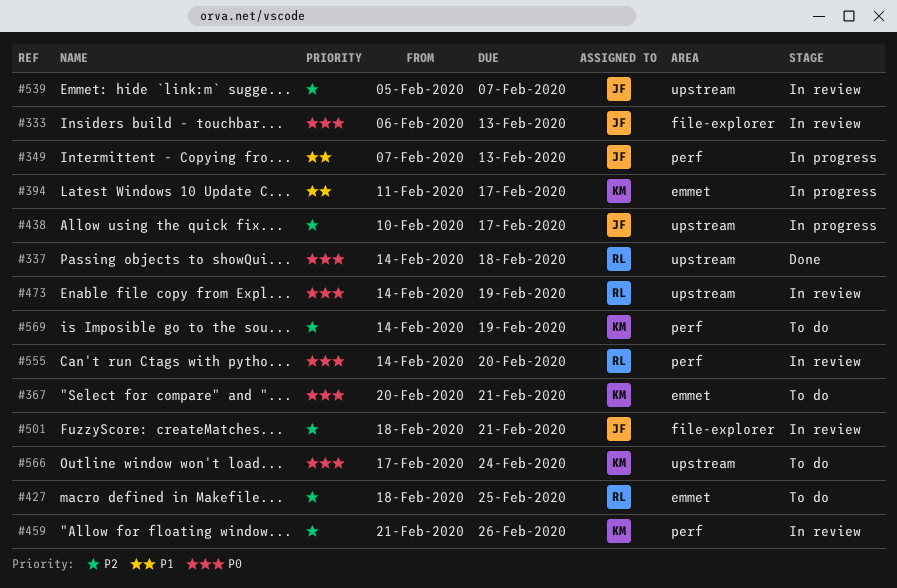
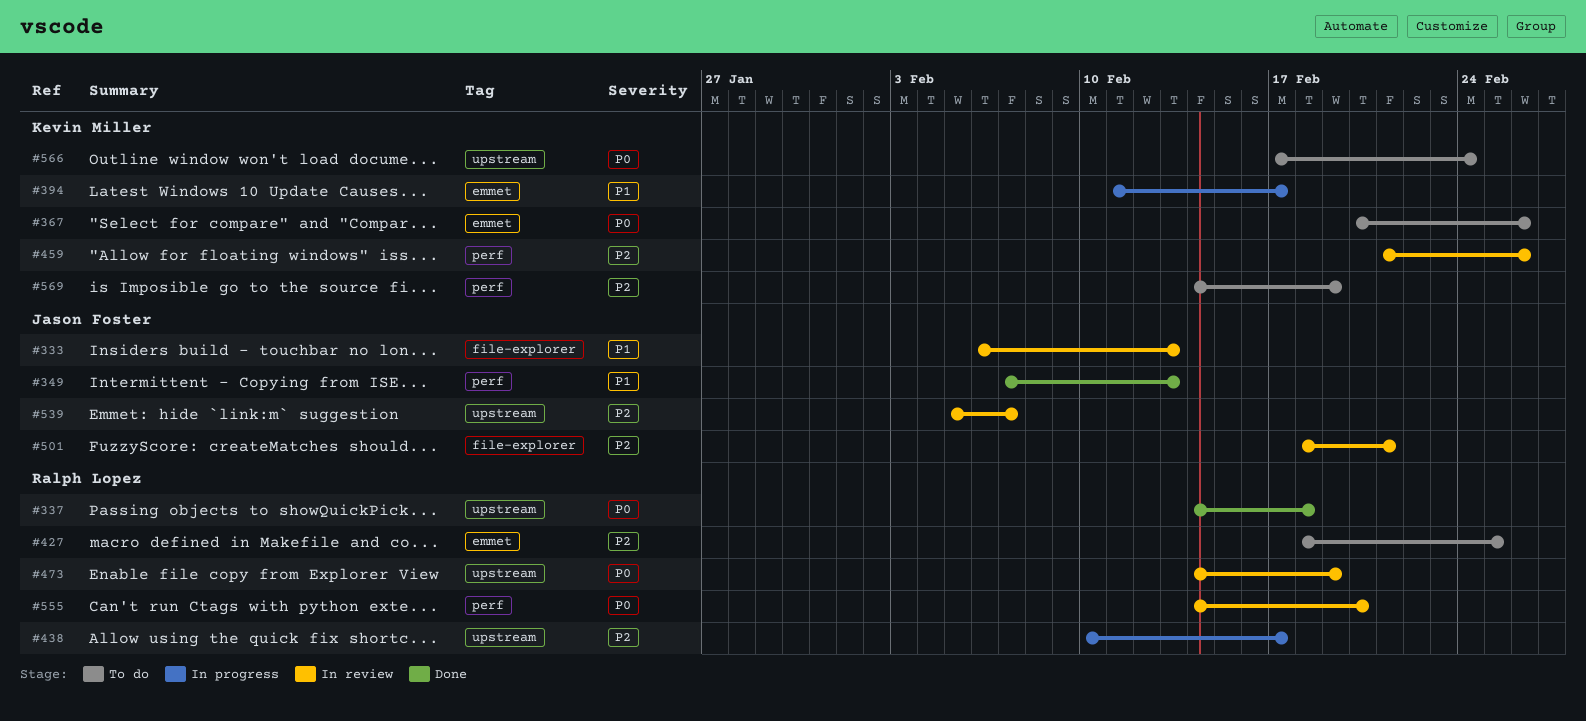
#333, priority: P0 -> P1
#349, status: In progress -> Done
#367, due: Feb 21 -> Feb 26
#438, owner: Jason Foster -> Ralph Lopez

